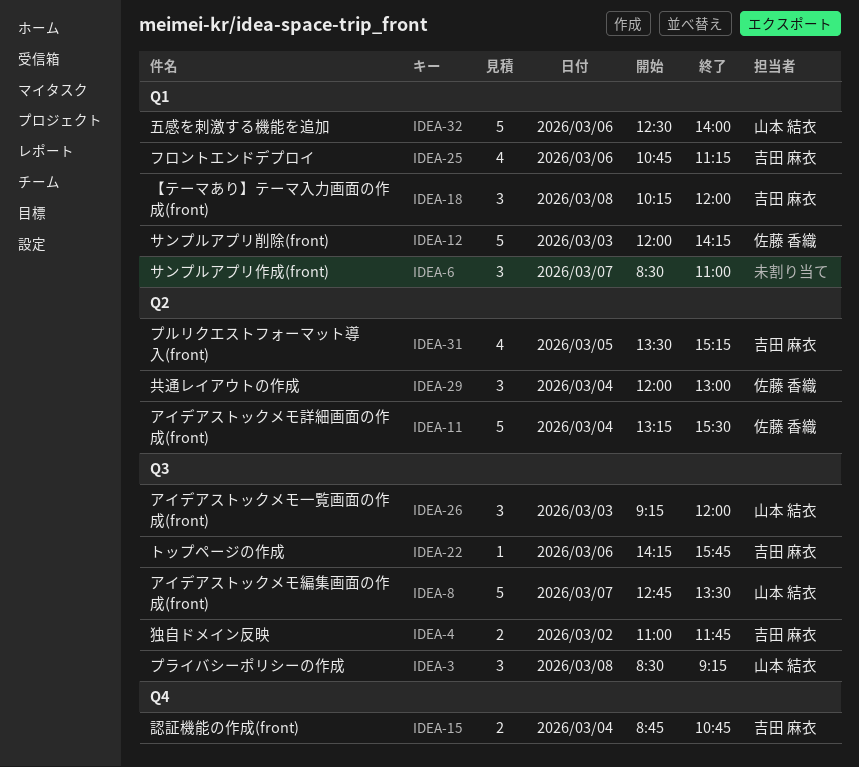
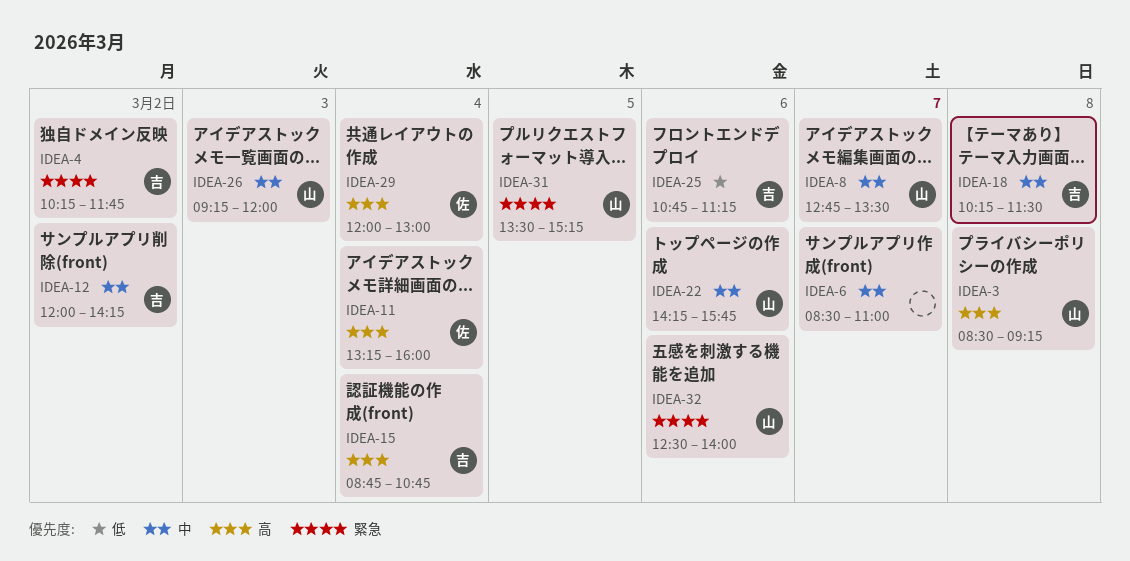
IDEA-4, begins: 11:00 -> 10:15
IDEA-11, ends: 15:30 -> 16:00
IDEA-12, owner: 佐藤 香織 -> 吉田 麻衣
IDEA-12, day: Mar 3 -> Mar 2
IDEA-18, ends: 12:00 -> 11:30
IDEA-22, owner: 吉田 麻衣 -> 山本 結衣
IDEA-31, owner: 吉田 麻衣 -> 山本 結衣

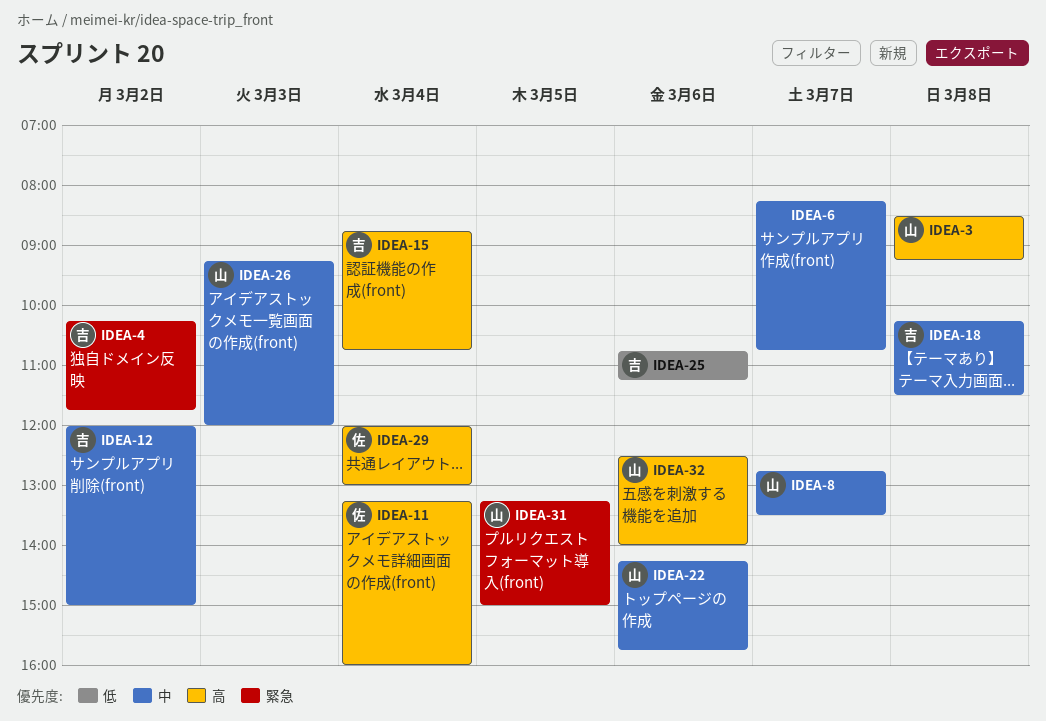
IDEA-6, begins: 08:30 -> 08:15
IDEA-6, ends: 11:00 -> 10:45
IDEA-12, ends: 14:15 -> 15:00
IDEA-31, begins: 13:30 -> 13:15
IDEA-31, ends: 15:15 -> 15:00
IDEA-32, priority: 緊急 -> 高

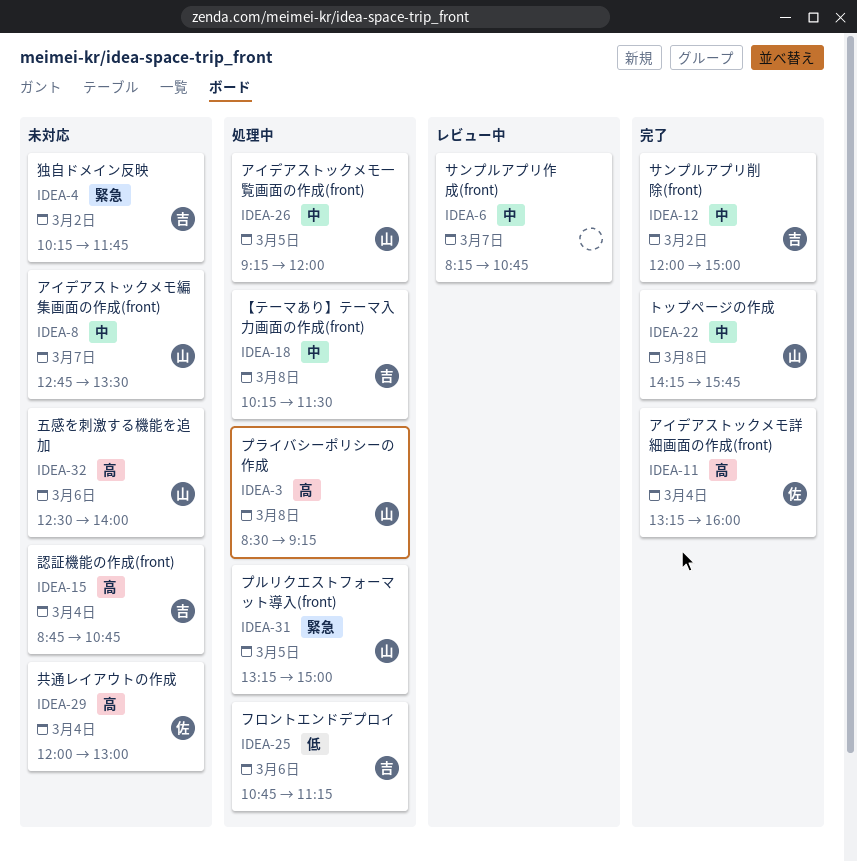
IDEA-22, day: Mar 6 -> Mar 8
IDEA-26, day: Mar 3 -> Mar 5

